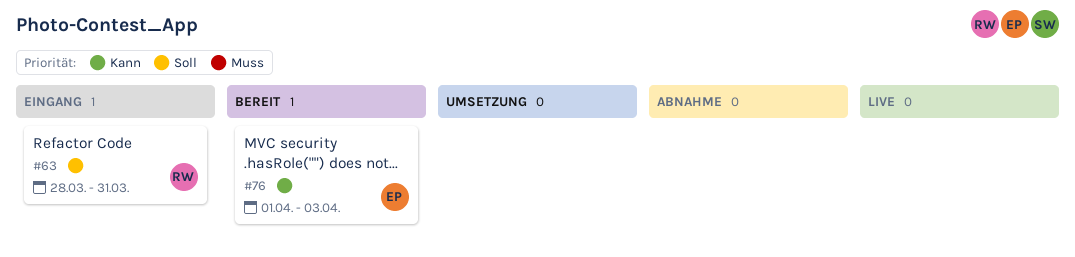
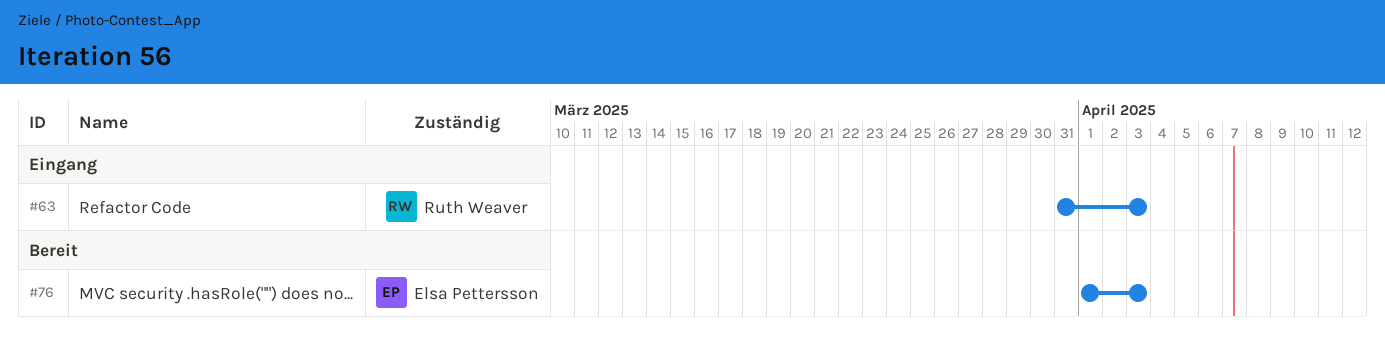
#63, start: Mar 28 -> Mar 31
#63, due: Mar 31 -> Apr 3

